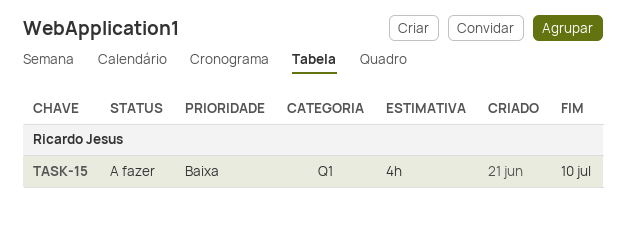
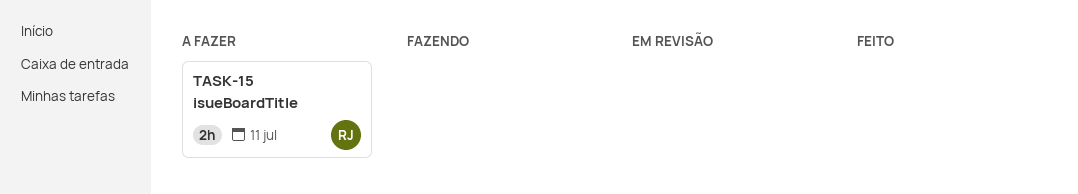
TASK-15, estimate: 4h -> 2h
TASK-15, due: Jul 10 -> Jul 11

